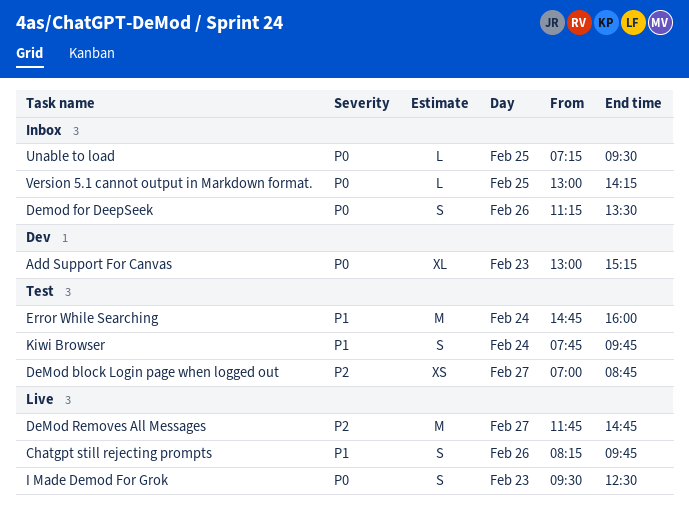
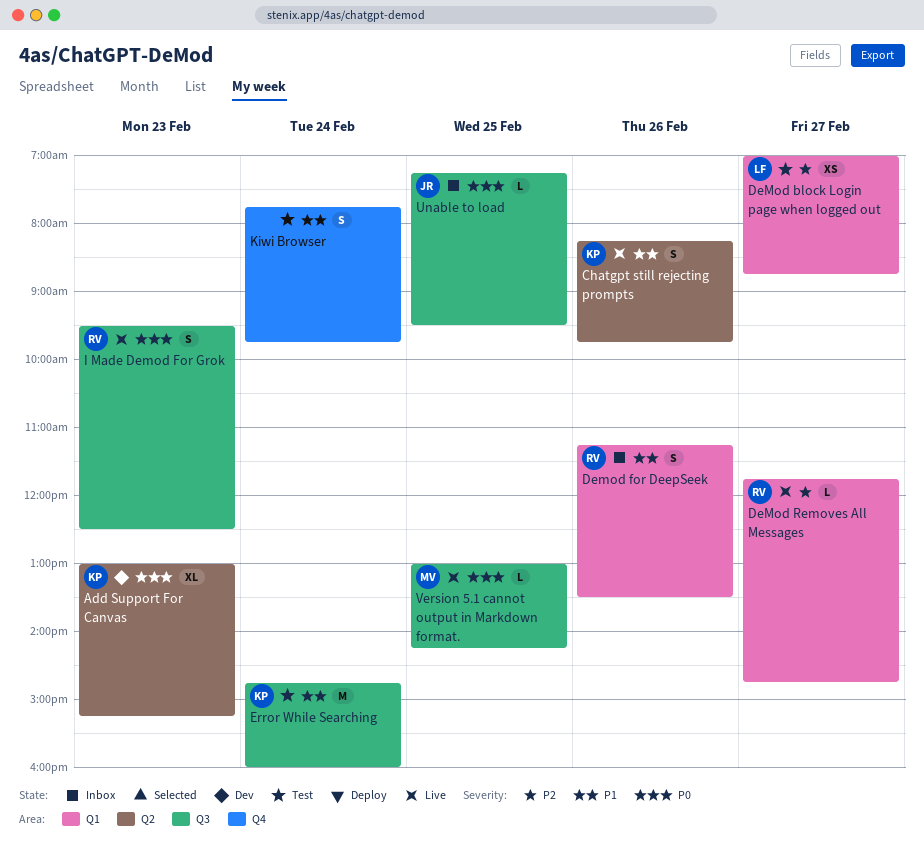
Demod for DeepSeek, priority: P0 -> P1
DeMod Removes All Messages, estimate: M -> L
Version 5.1 cannot output in Markdown format., status: Inbox -> Live

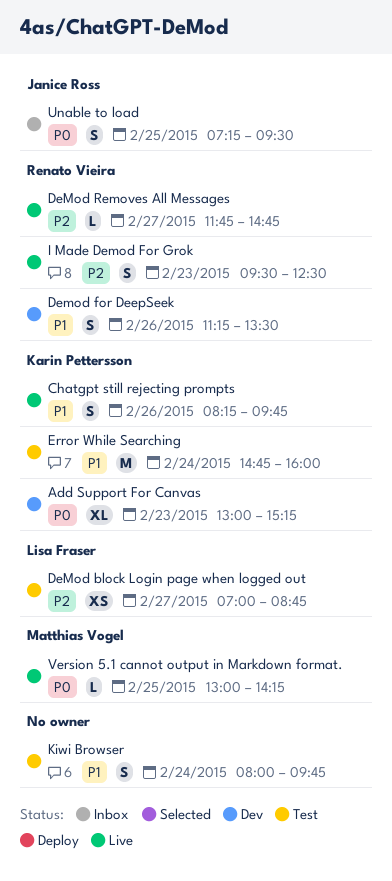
Demod for DeepSeek, status: Inbox -> Dev
I Made Demod For Grok, priority: P0 -> P2
Kiwi Browser, begins: 07:45 -> 08:00
Unable to load, estimate: L -> S

